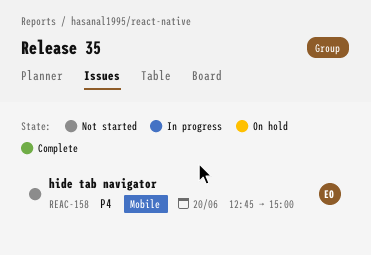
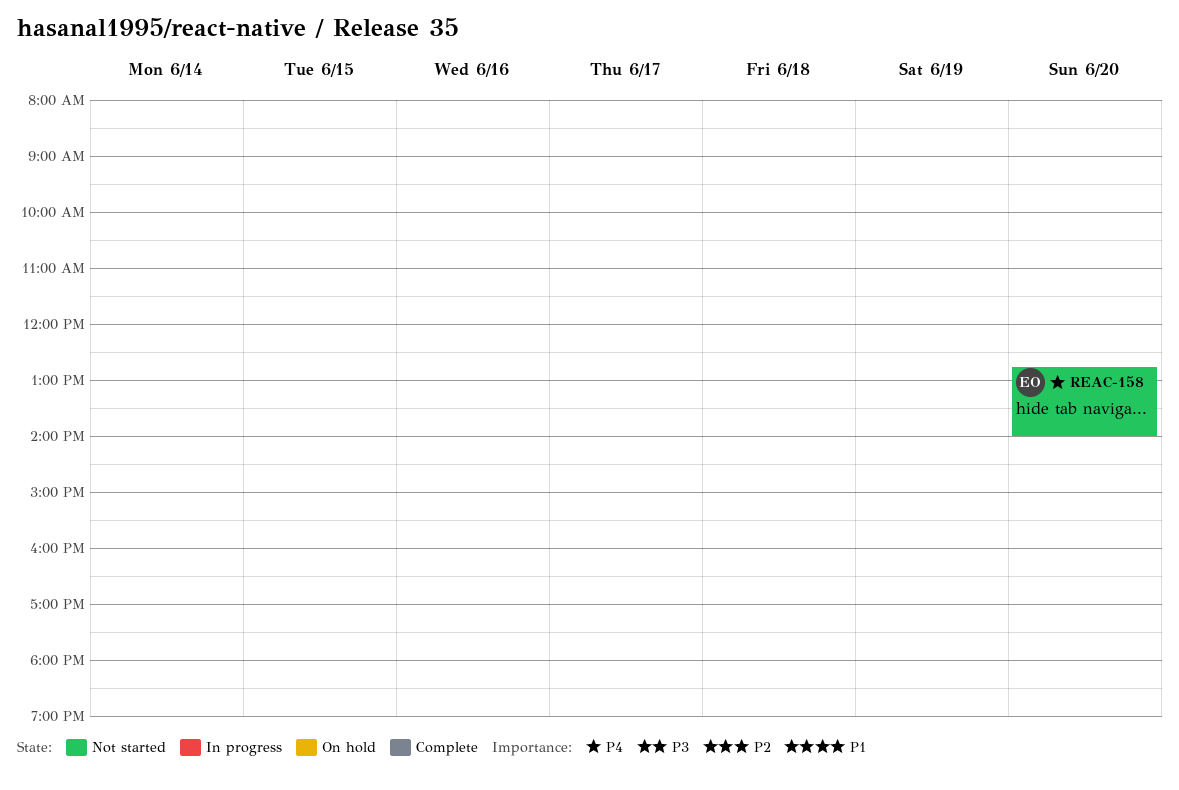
REAC-158, ends: 15:00 -> 14:00

